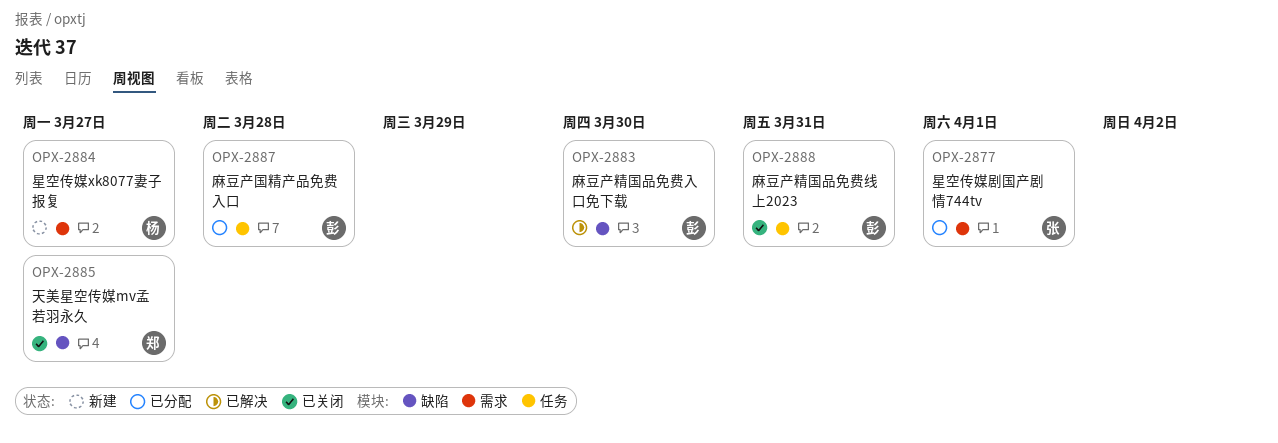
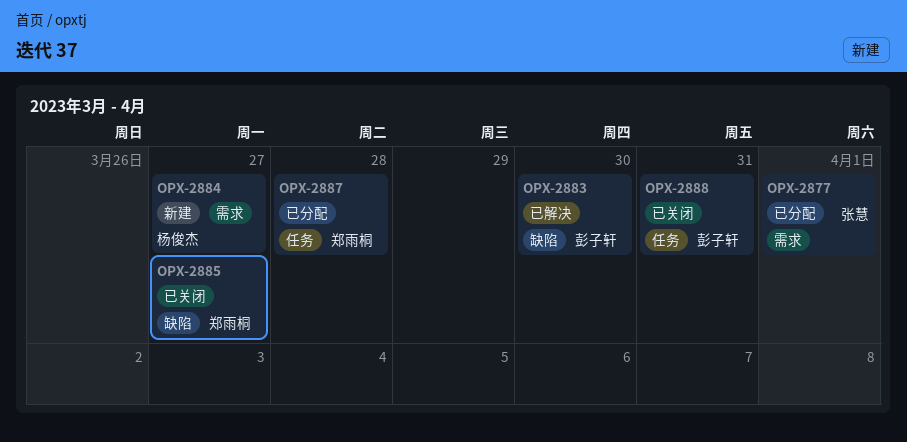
OPX-2887, owner: 彭子轩 -> 郑雨桐

